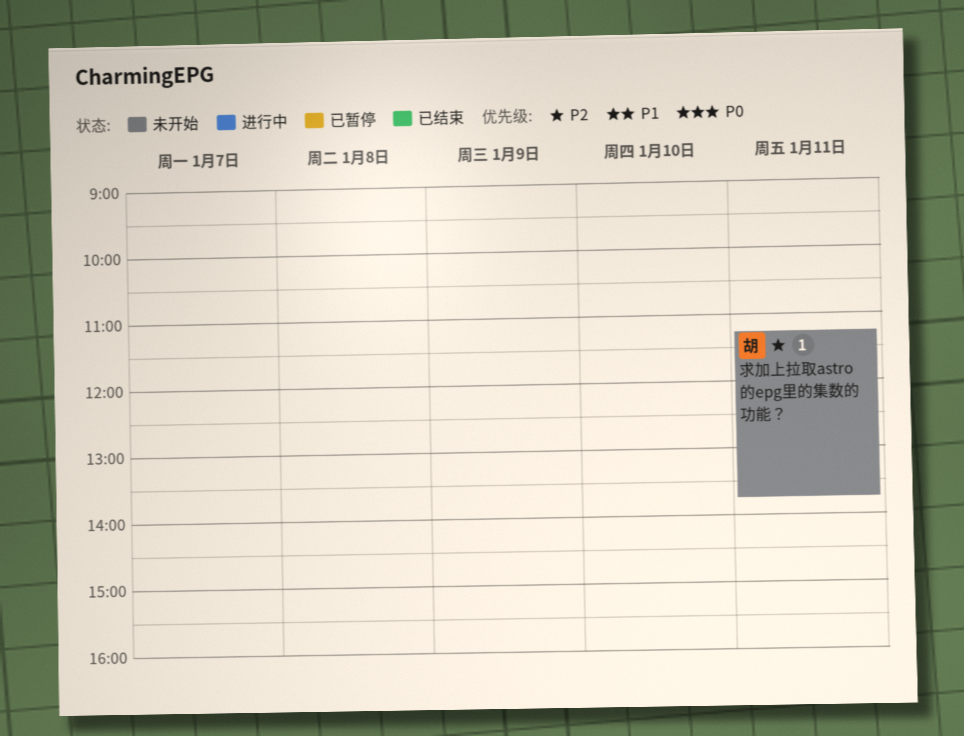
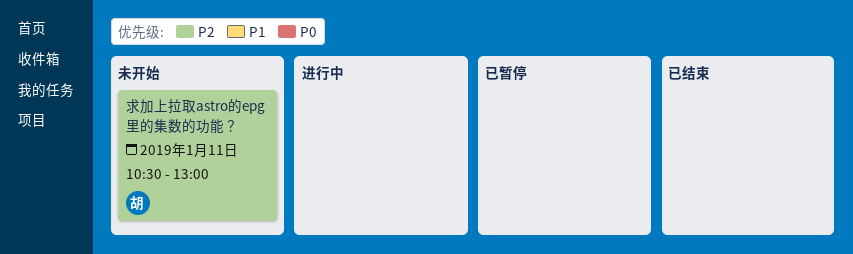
求加上拉取astro的epg里的集数的功能？, begins: 11:15 -> 10:30
求加上拉取astro的epg里的集数的功能？, ends: 13:45 -> 13:00

